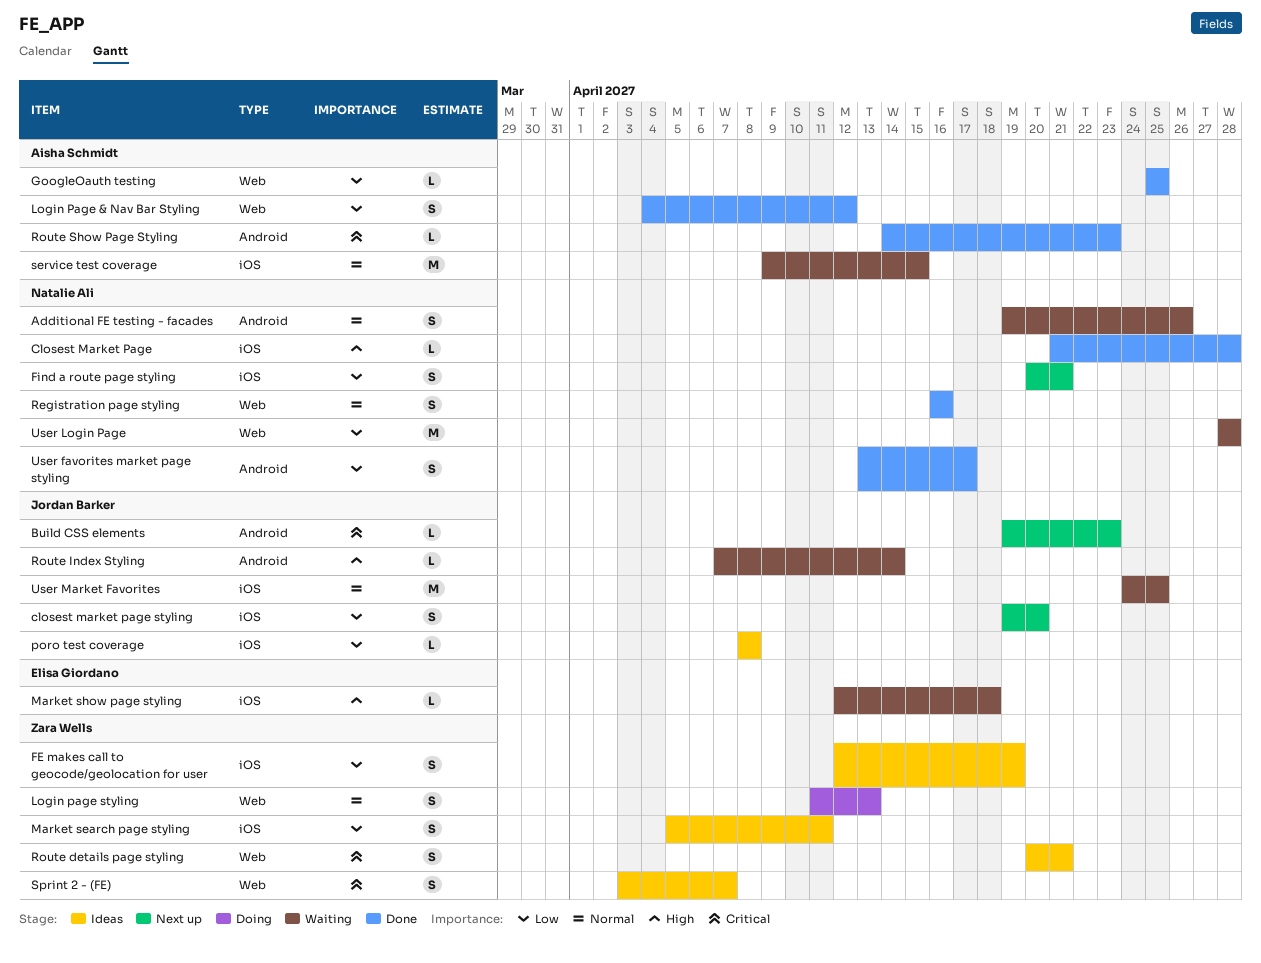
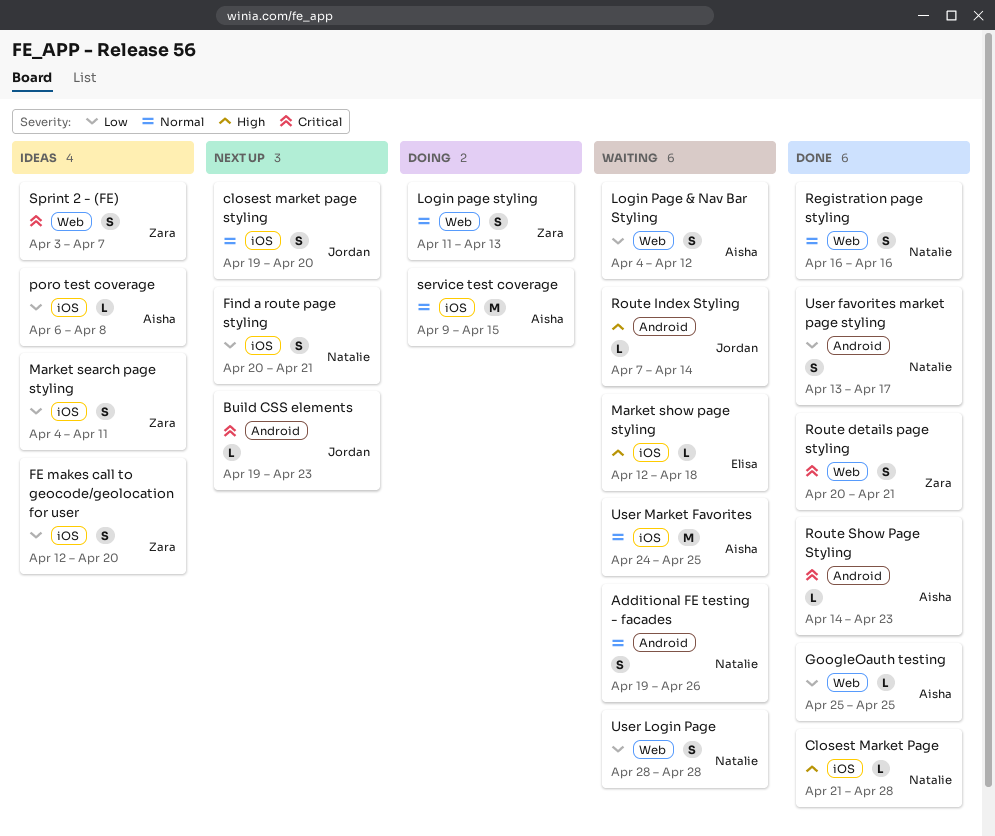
closest market page styling, priority: Low -> Normal
FE makes call to geocode/geolocation for user, due: Apr 19 -> Apr 20
Login Page & Nav Bar Styling, status: Done -> Waiting
Market search page styling, start: Apr 5 -> Apr 4
poro test coverage, owner: Jordan Barker -> Aisha Schmidt
poro test coverage, start: Apr 8 -> Apr 6
Route details page styling, status: Ideas -> Done
service test coverage, status: Waiting -> Doing
User Login Page, estimate: M -> S
User Market Favorites, owner: Jordan Barker -> Aisha Schmidt

